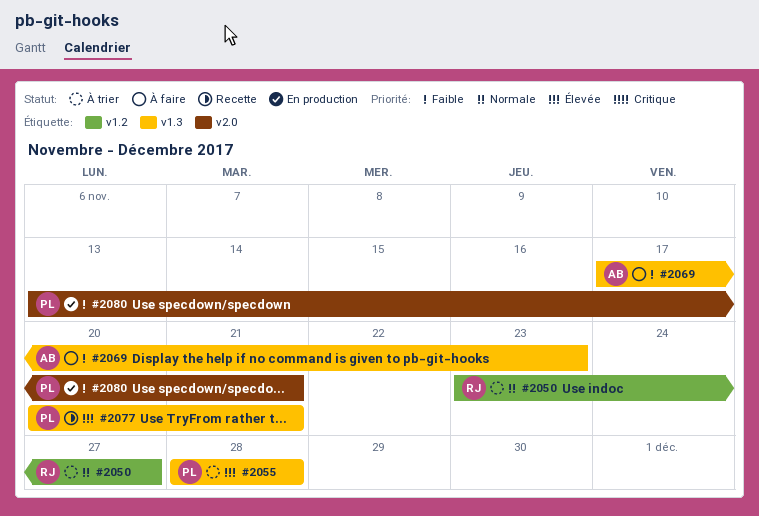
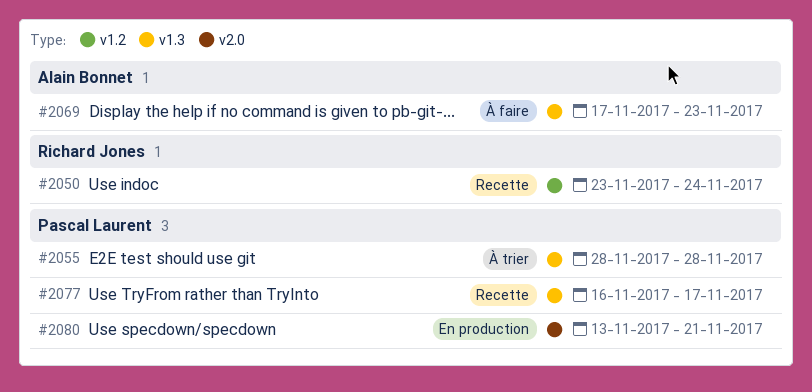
#2050, status: À trier -> Recette
#2050, due: Nov 27 -> Nov 24
#2077, start: Nov 20 -> Nov 16
#2077, due: Nov 21 -> Nov 17

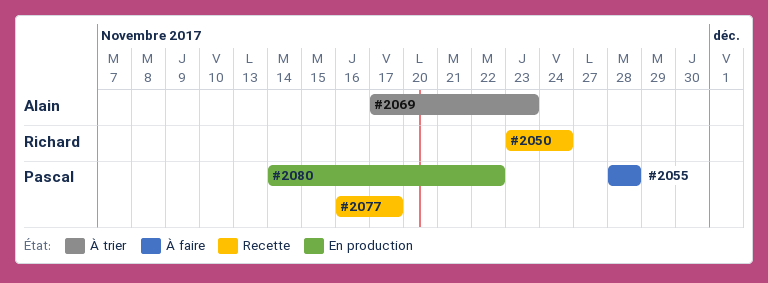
#2055, status: À trier -> À faire
#2069, status: À faire -> À trier
#2080, start: Nov 13 -> Nov 14
#2080, due: Nov 21 -> Nov 22

